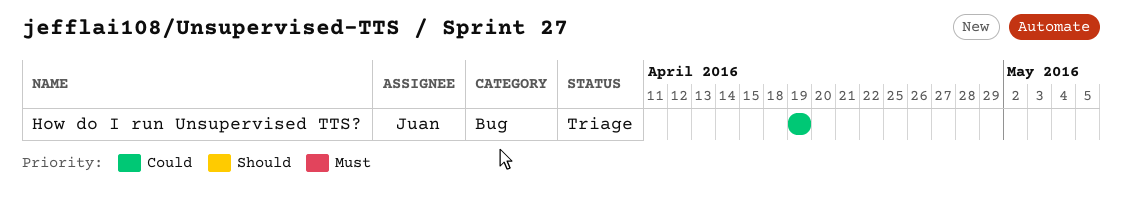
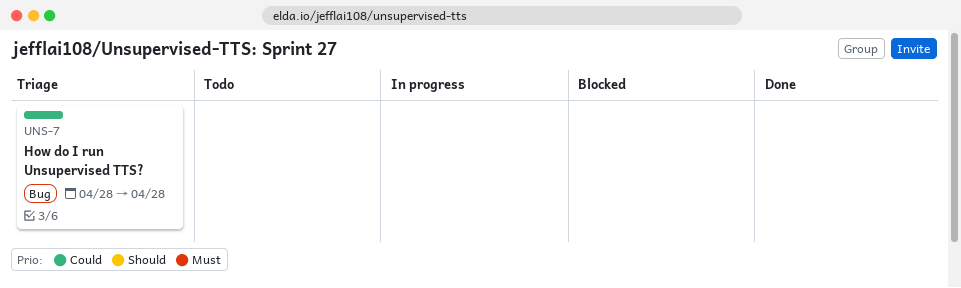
How do I run Unsupervised TTS?, start: Apr 19 -> Apr 28
How do I run Unsupervised TTS?, due: Apr 19 -> Apr 28

